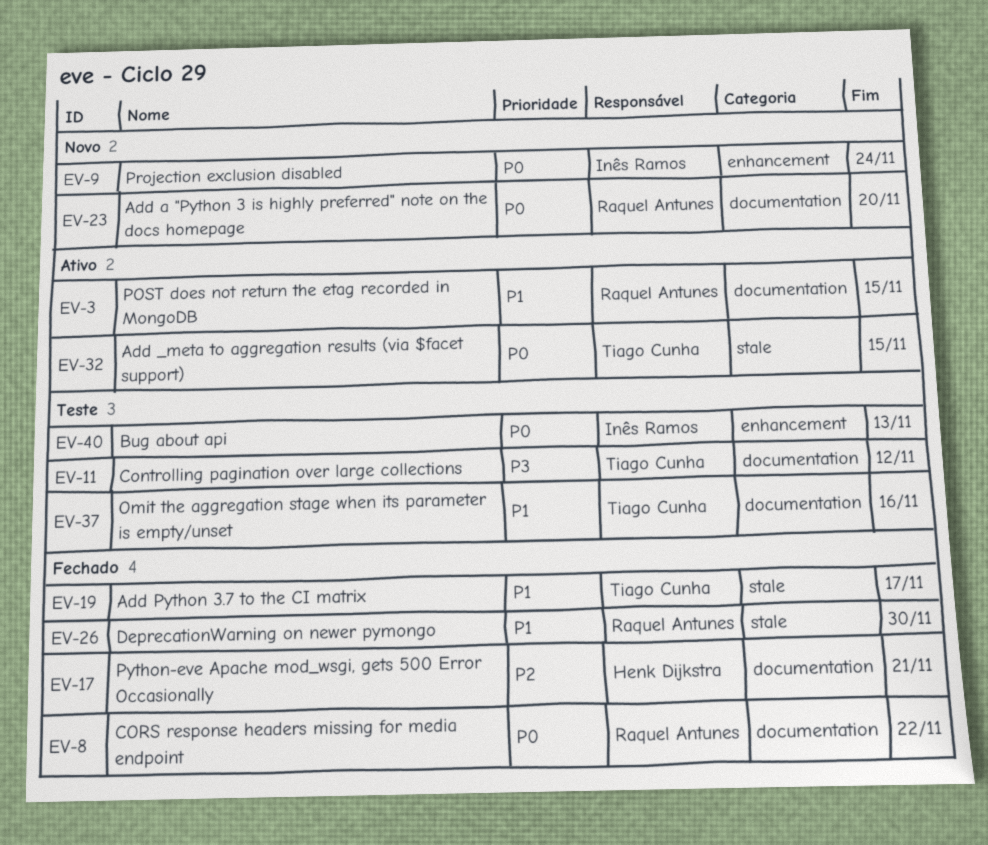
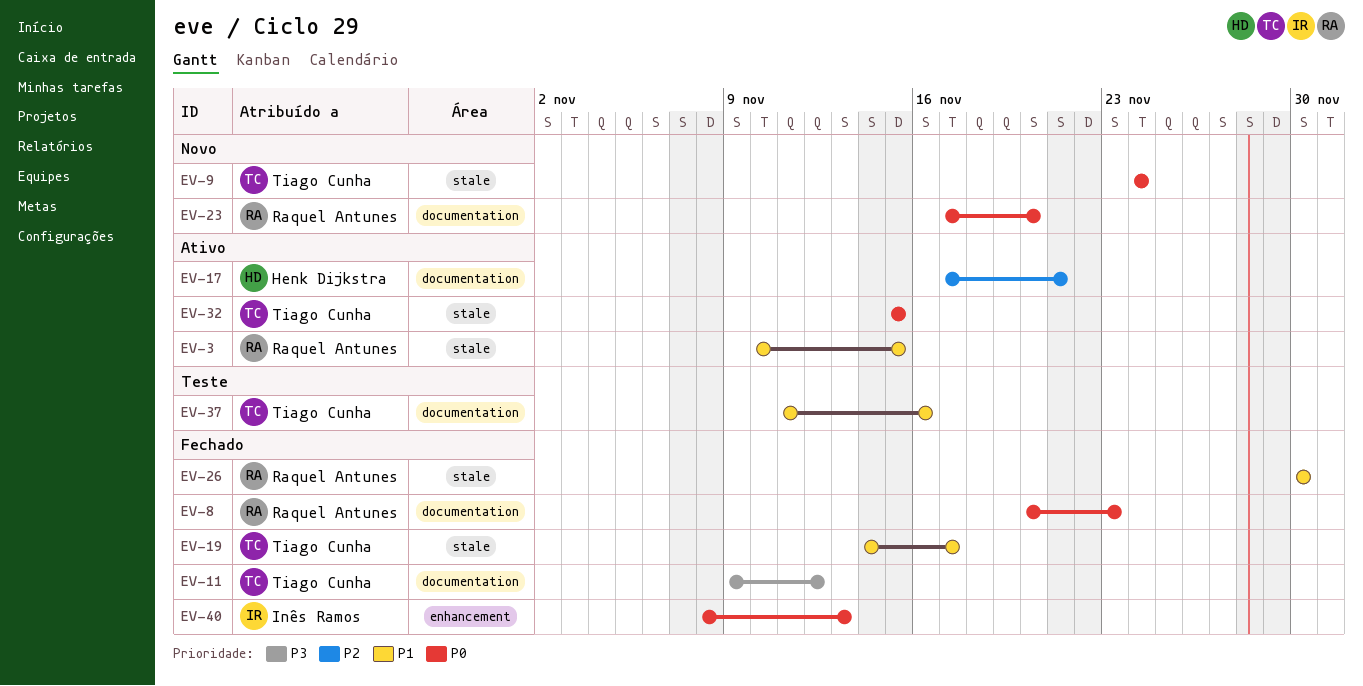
EV-3, label: documentation -> stale
EV-8, due: Nov 22 -> Nov 23
EV-9, owner: Inês Ramos -> Tiago Cunha
EV-9, label: enhancement -> stale
EV-11, status: Teste -> Fechado
EV-17, status: Fechado -> Ativo
EV-40, status: Teste -> Fechado

